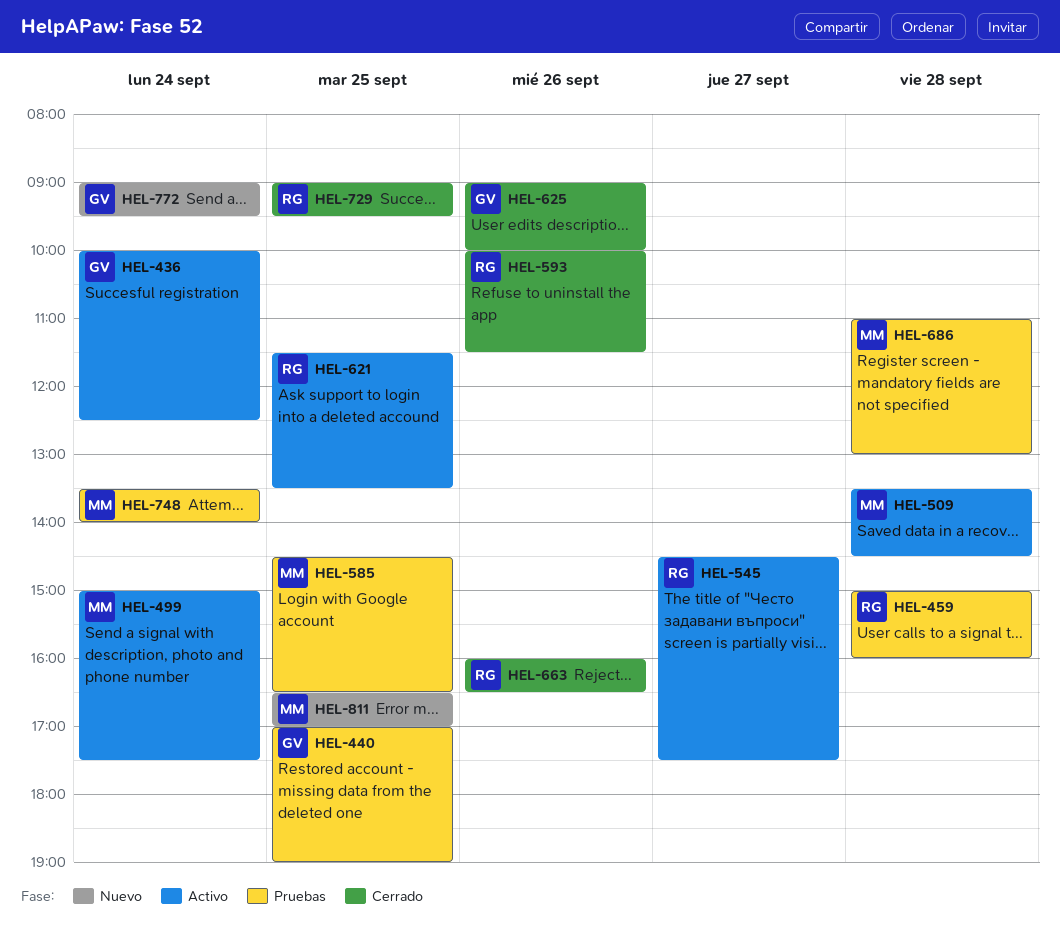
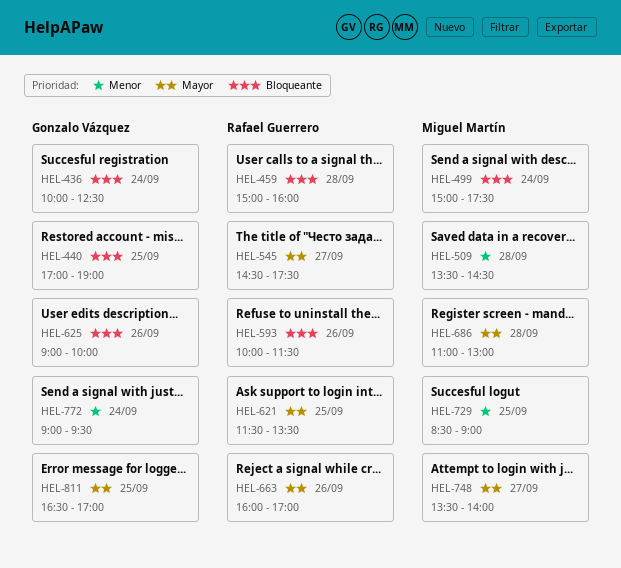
HEL-585: present -> none
HEL-663, ends: 16:30 -> 17:00
HEL-729, owner: Rafael Guerrero -> Miguel Martín
HEL-729, begins: 09:00 -> 08:30
HEL-729, ends: 09:30 -> 09:00
HEL-748, day: Sep 24 -> Sep 27
HEL-811, owner: Miguel Martín -> Gonzalo Vázquez

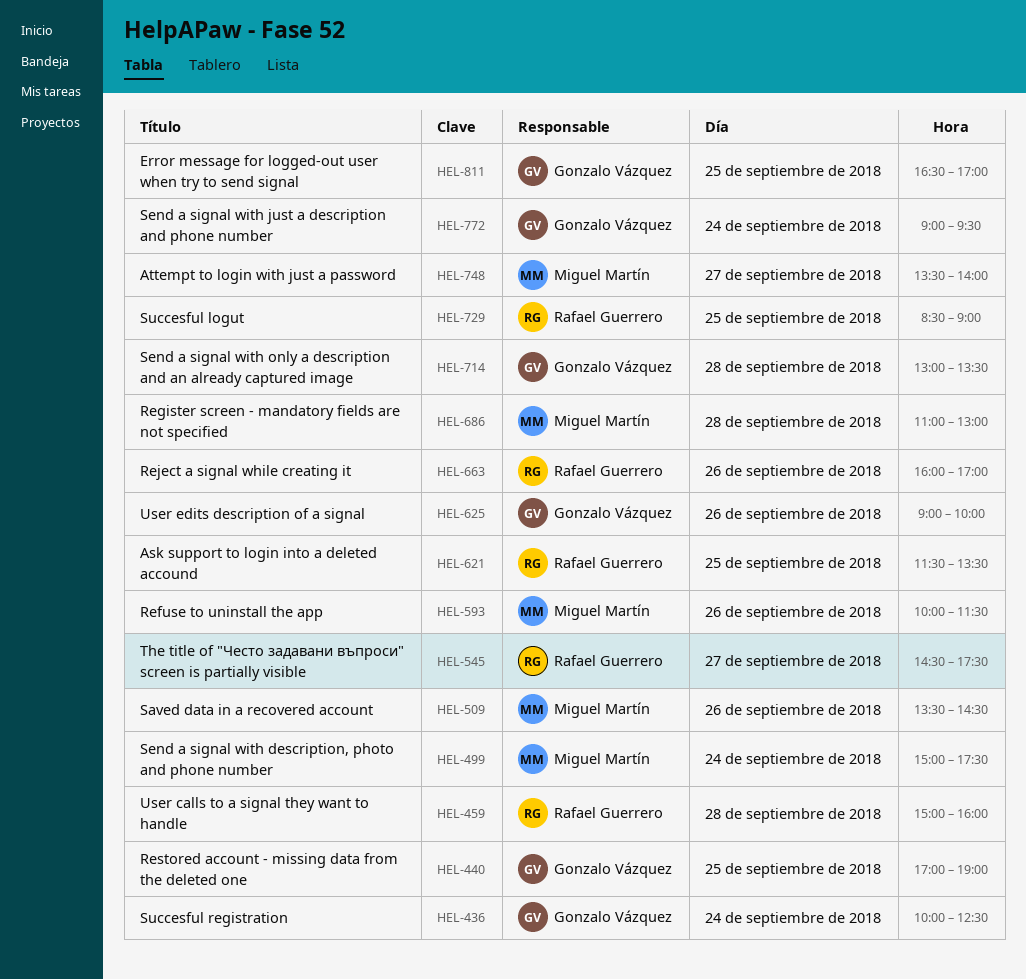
HEL-509, day: Sep 28 -> Sep 26
HEL-593, owner: Rafael Guerrero -> Miguel Martín
HEL-714: none -> present
HEL-729, owner: Miguel Martín -> Rafael Guerrero

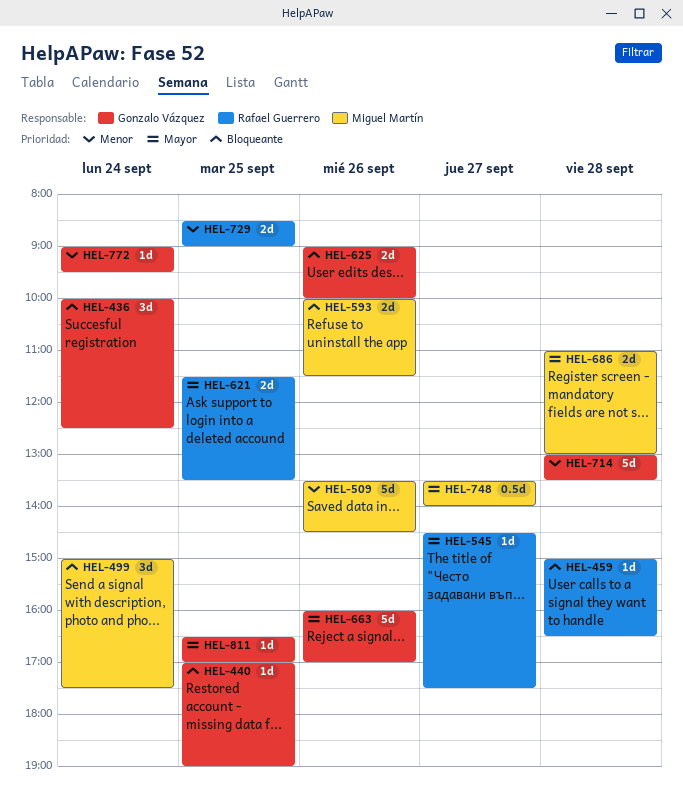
HEL-459, ends: 16:00 -> 16:30
HEL-663, owner: Rafael Guerrero -> Gonzalo Vázquez

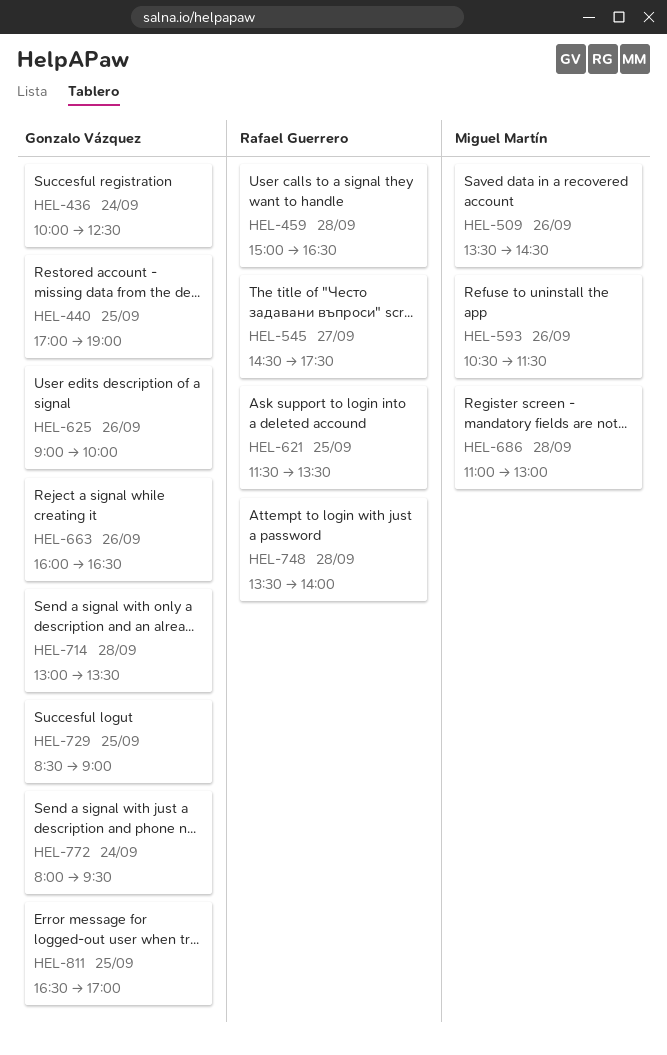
HEL-499: present -> none
HEL-593, begins: 10:00 -> 10:30
HEL-663, ends: 17:00 -> 16:30
HEL-729, owner: Rafael Guerrero -> Gonzalo Vázquez
HEL-748, owner: Miguel Martín -> Rafael Guerrero
HEL-748, day: Sep 27 -> Sep 28
HEL-772, begins: 09:00 -> 08:00

